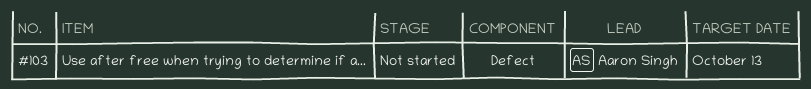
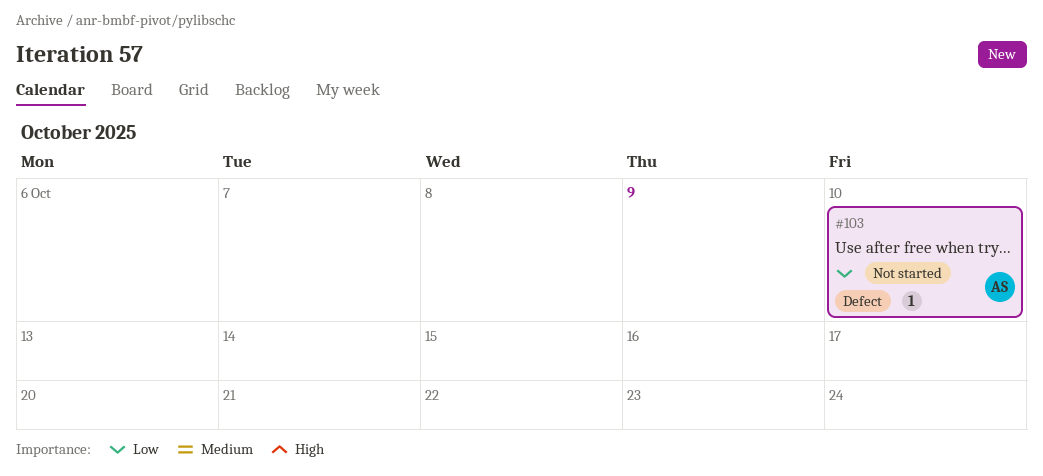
#103, due: Oct 13 -> Oct 10

